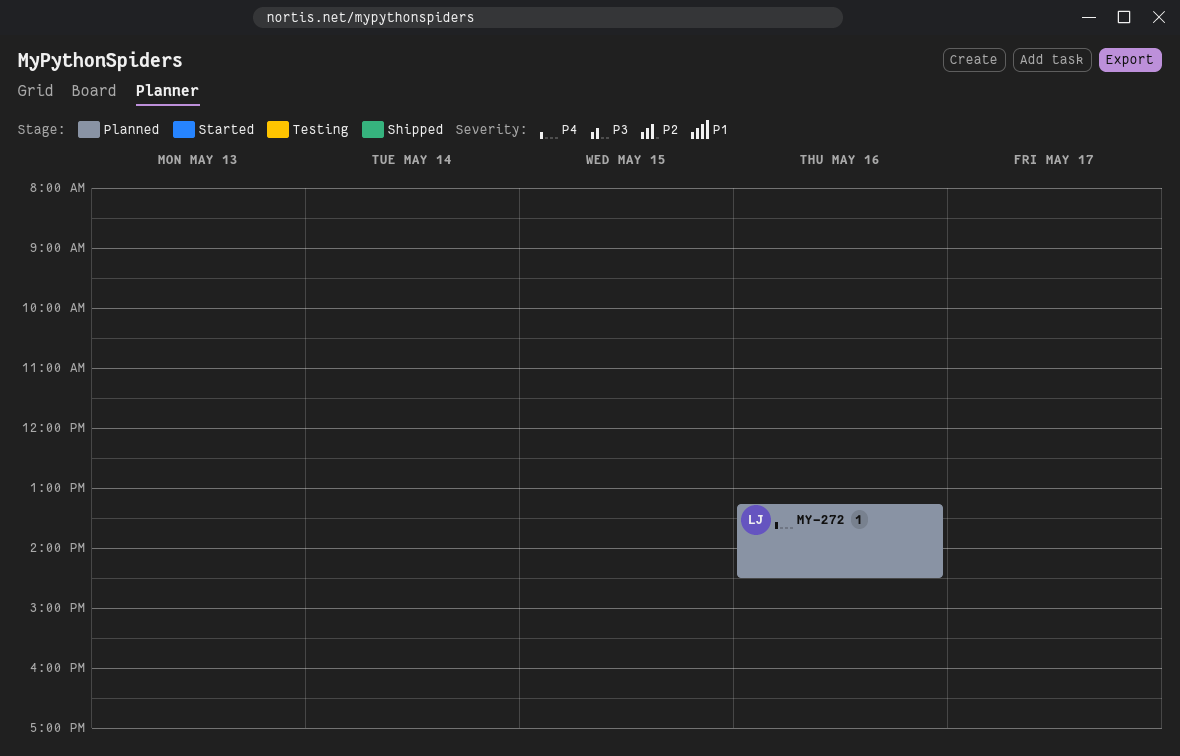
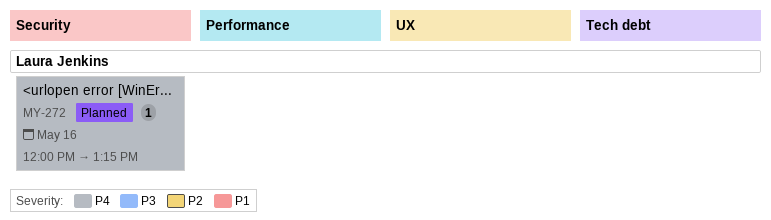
MY-272, begins: 13:15 -> 12:00
MY-272, ends: 14:30 -> 13:15

